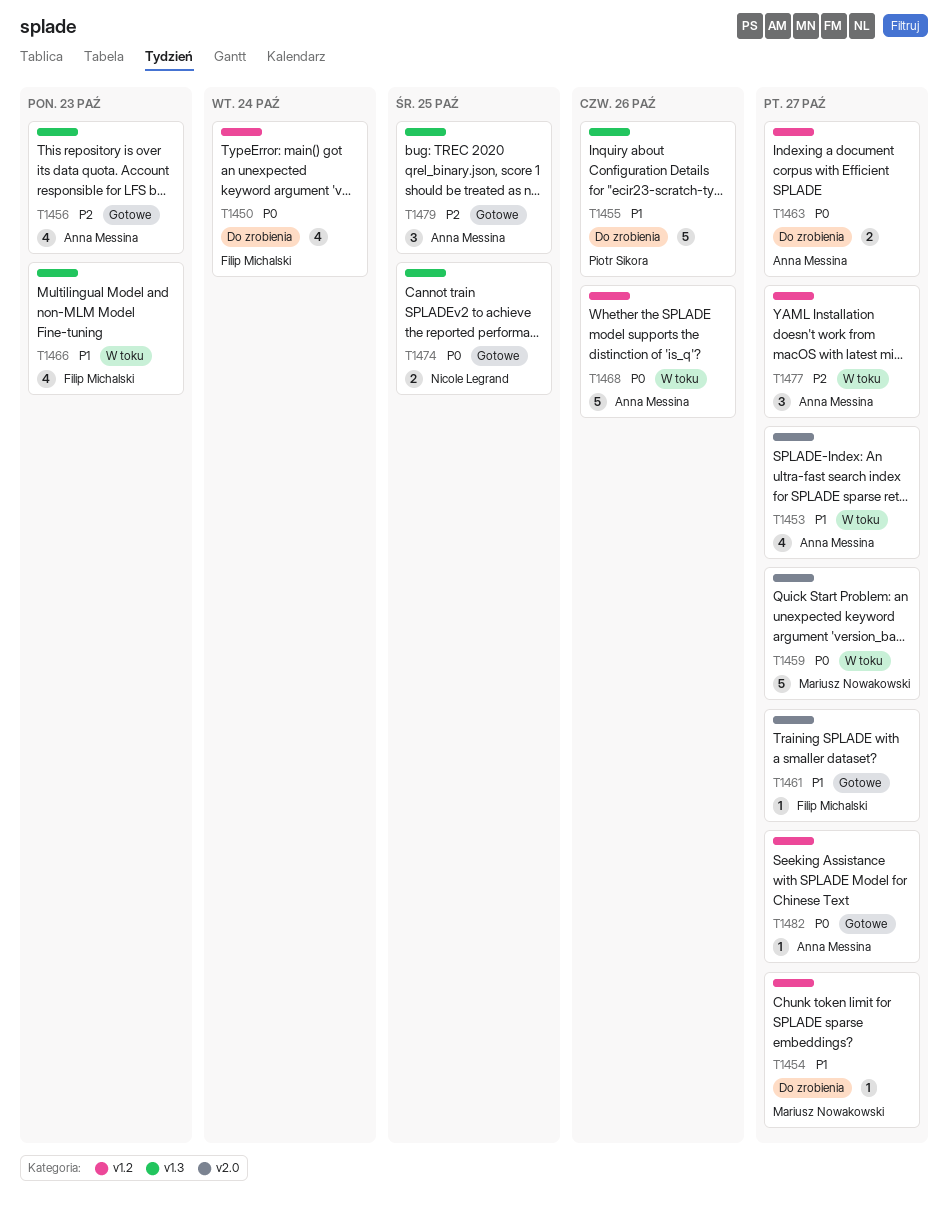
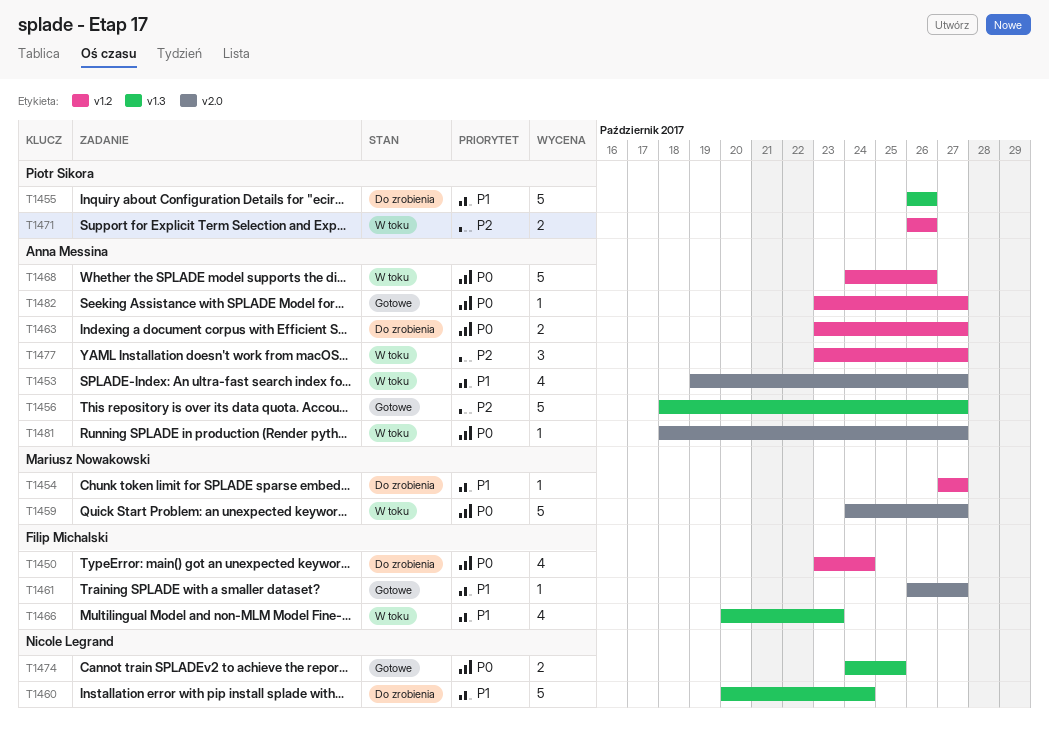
T1456, estimate: 4 -> 5
T1456, due: Oct 23 -> Oct 27
T1460: none -> present
T1471: none -> present
T1479: present -> none
T1481: none -> present

